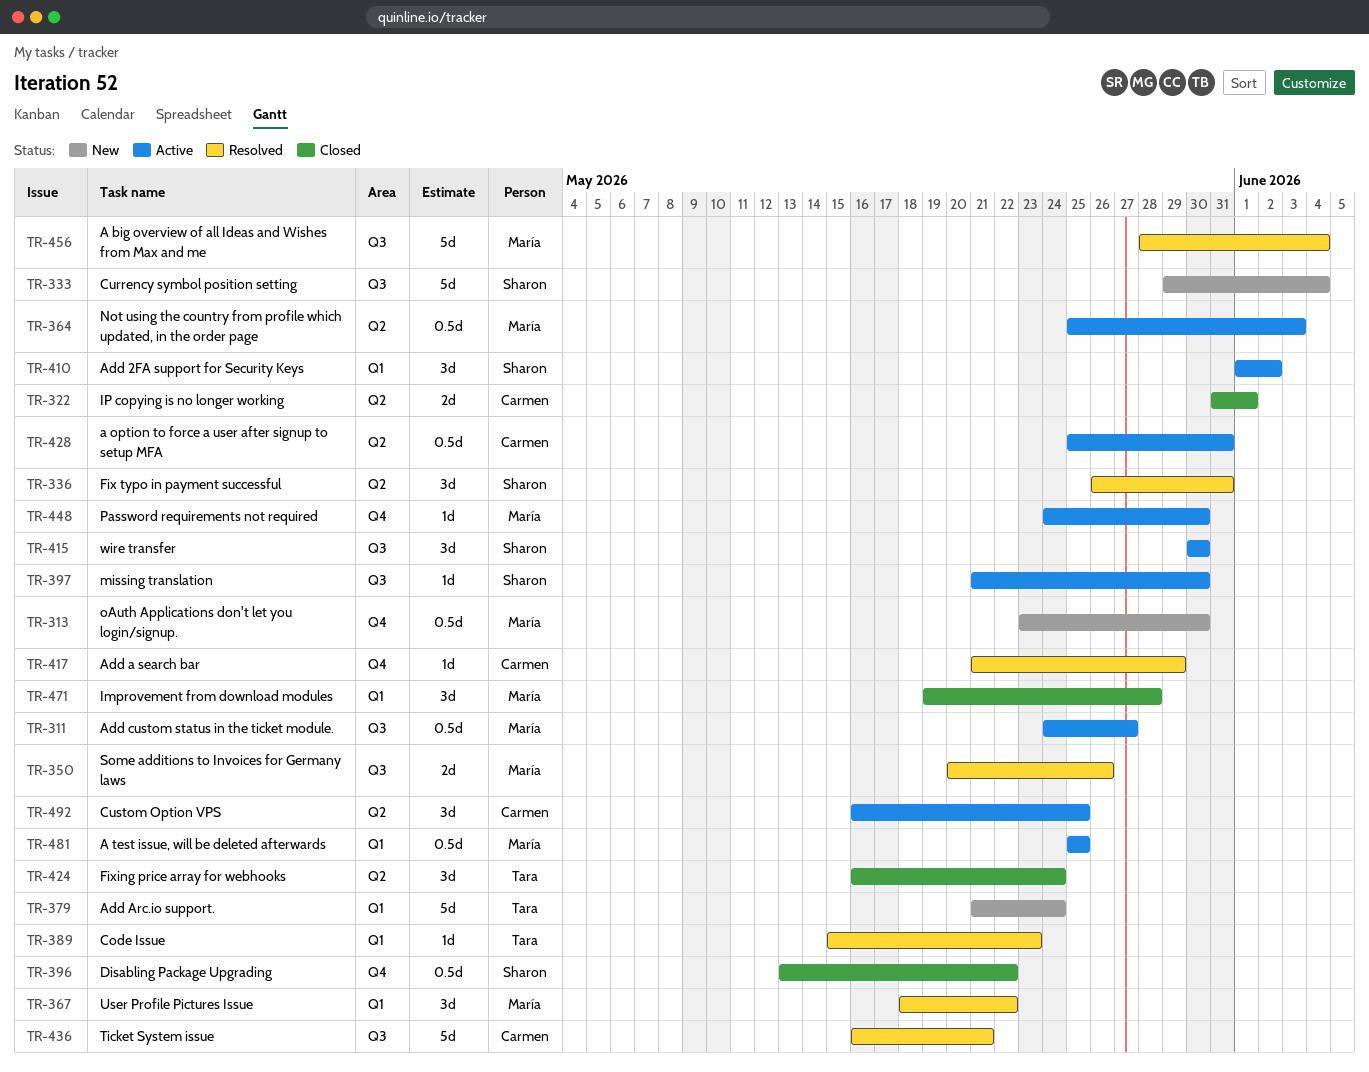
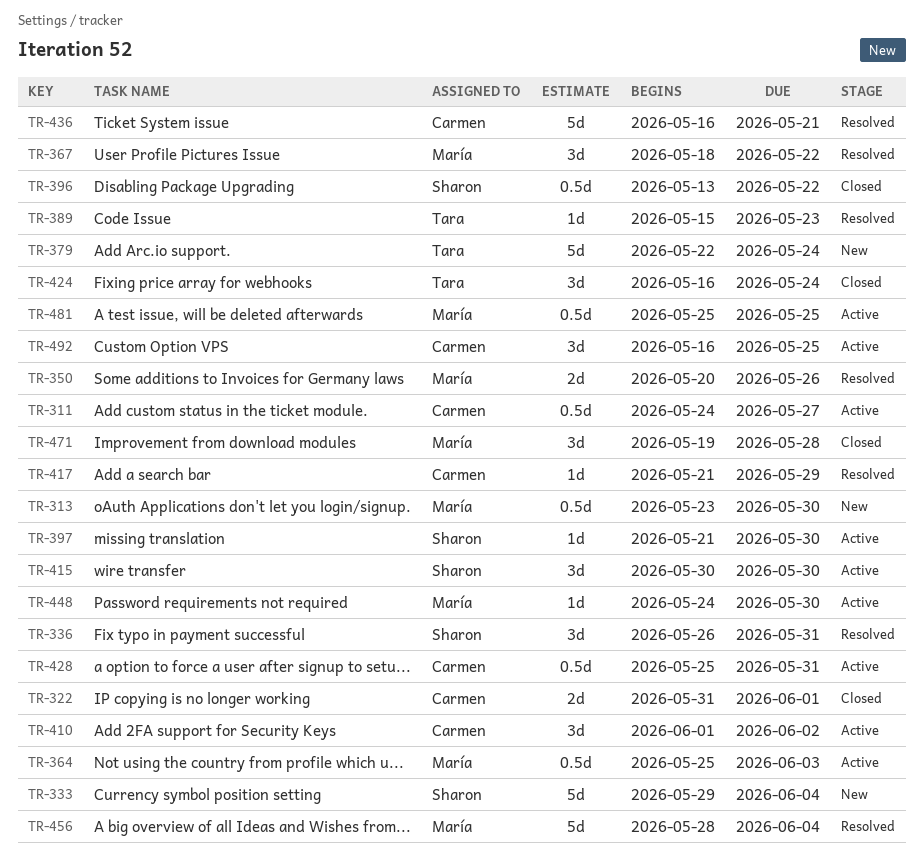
TR-311, owner: María -> Carmen
TR-379, start: May 21 -> May 22
TR-410, owner: Sharon -> Carmen

